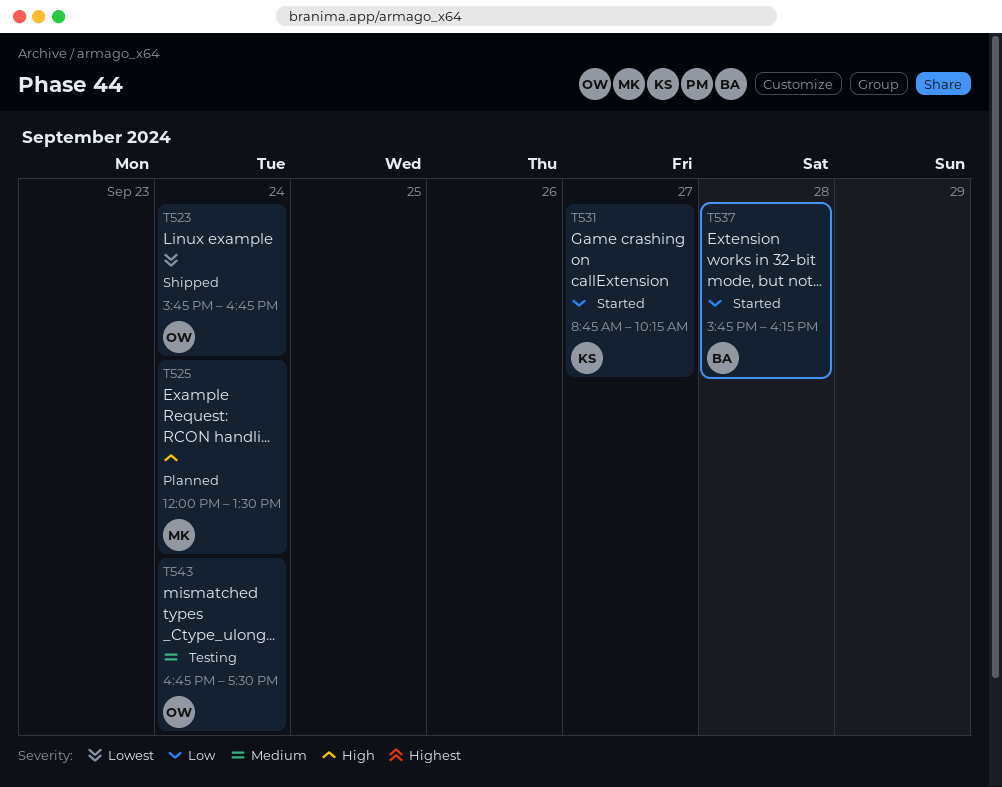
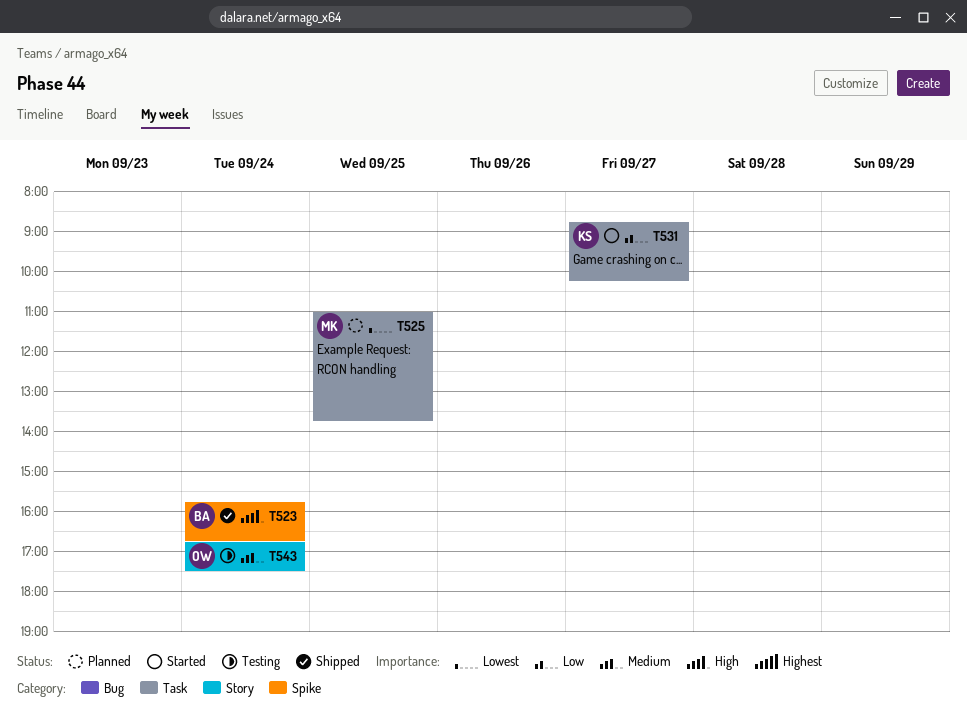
T523, owner: OW -> BA
T523, priority: Lowest -> High
T525, priority: High -> Lowest
T525, day: Sep 24 -> Sep 25
T525, begins: 12:00 -> 11:00
T525, ends: 13:30 -> 13:45
T537: present -> none

